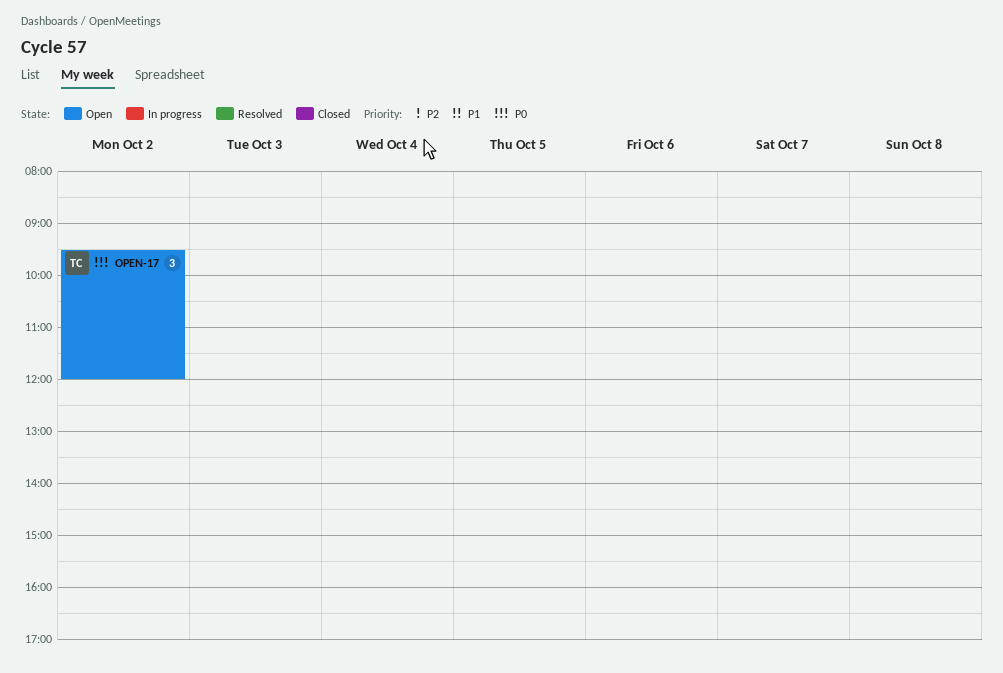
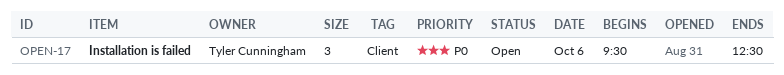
OPEN-17, day: Oct 2 -> Oct 6
OPEN-17, ends: 12:00 -> 12:30

